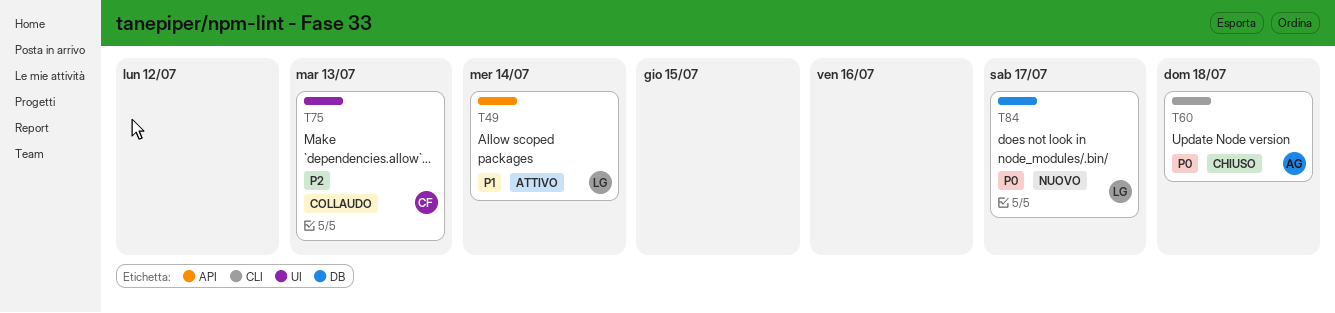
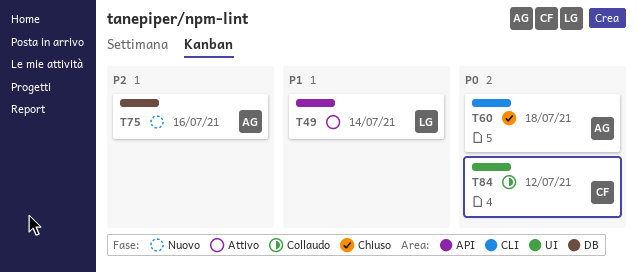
T75, status: Collaudo -> Nuovo
T75, owner: CF -> AG
T75, label: UI -> DB
T75, due: Jul 13 -> Jul 16
T84, status: Nuovo -> Collaudo
T84, owner: LG -> CF
T84, label: DB -> UI
T84, due: Jul 17 -> Jul 12

